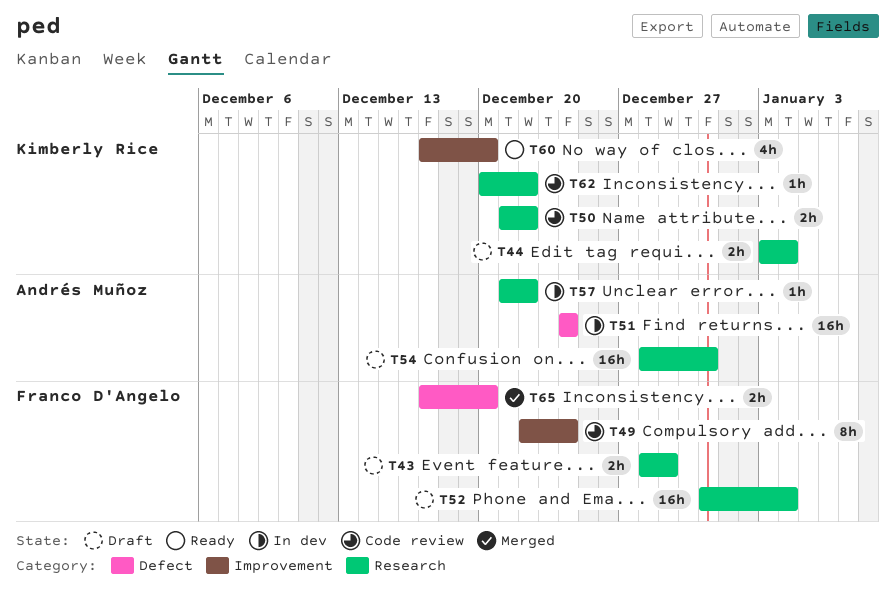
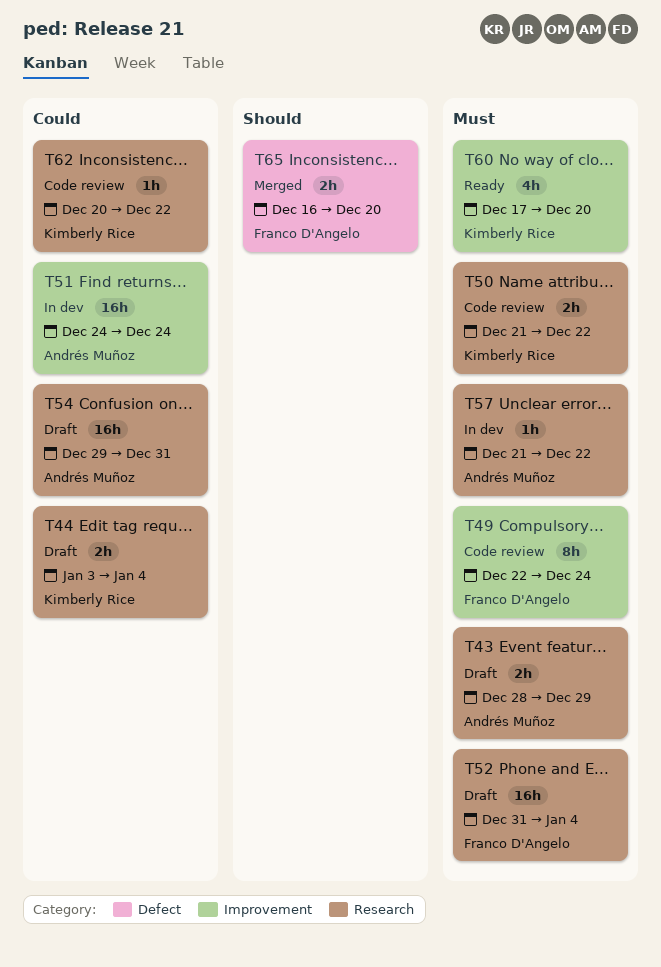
T43, owner: Franco D'Angelo -> Andrés Muñoz
T51, label: Defect -> Improvement
T54, start: Dec 28 -> Dec 29
T65, start: Dec 17 -> Dec 16

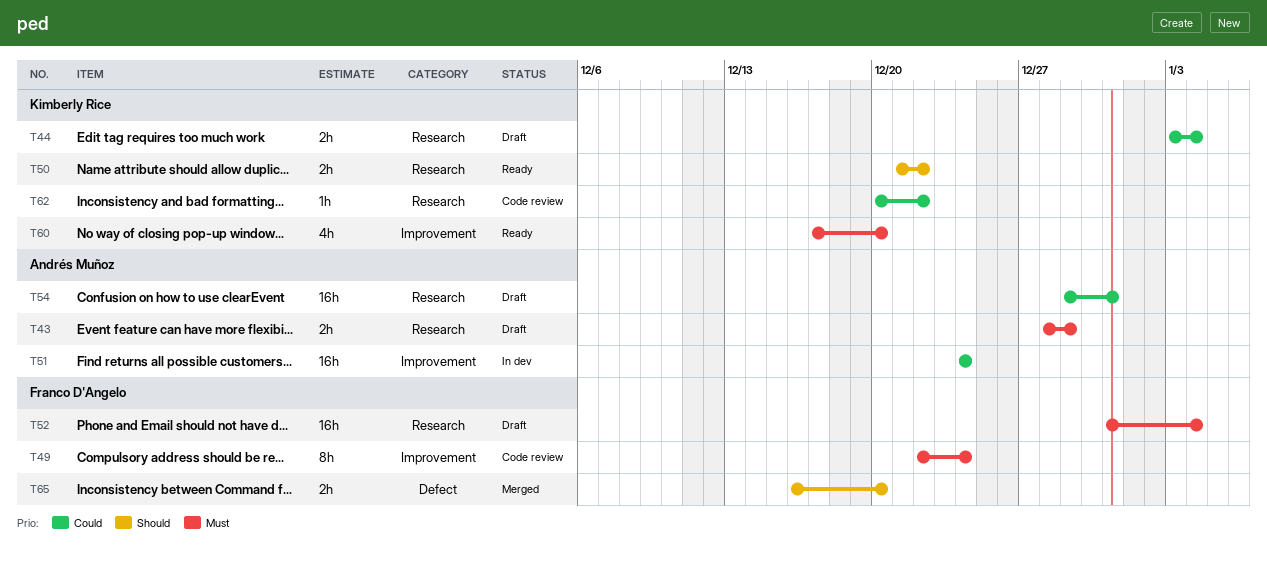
T50, status: Code review -> Ready
T50, priority: Must -> Should
T57: present -> none

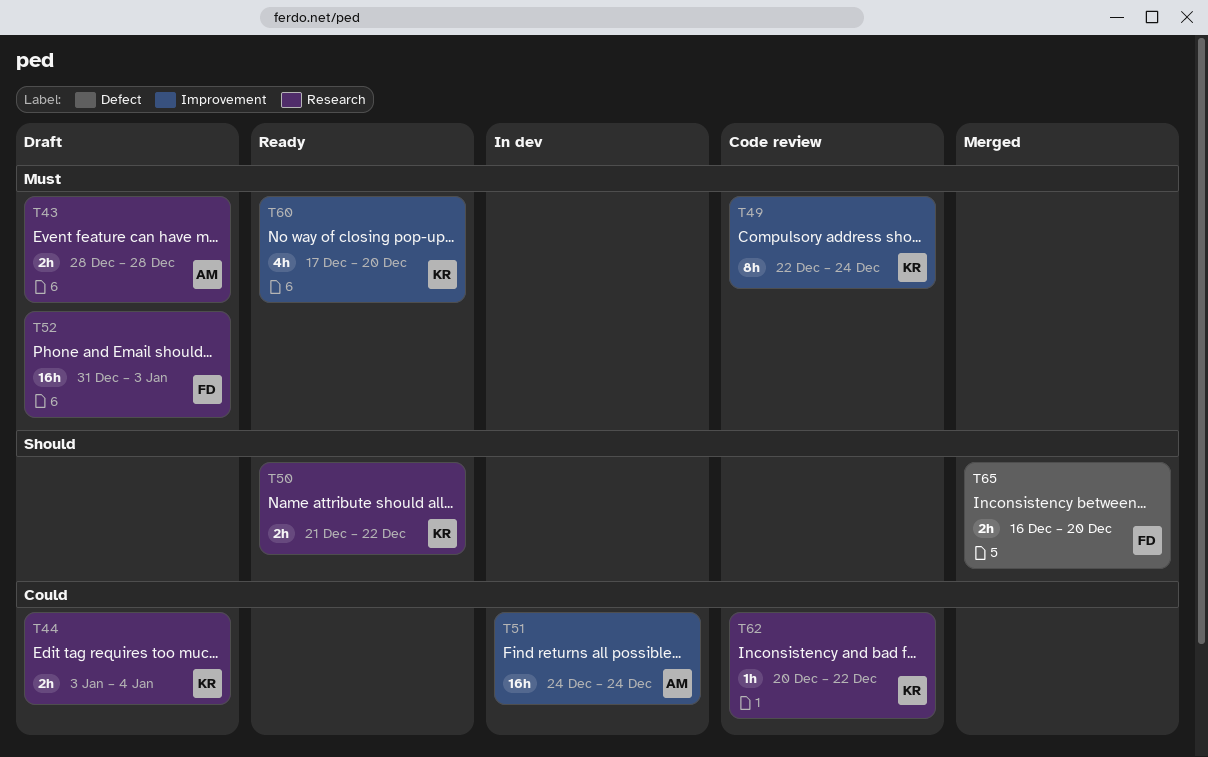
T43, due: Dec 29 -> Dec 28
T49, owner: Franco D'Angelo -> Kimberly Rice
T52, due: Jan 4 -> Jan 3
T54: present -> none

